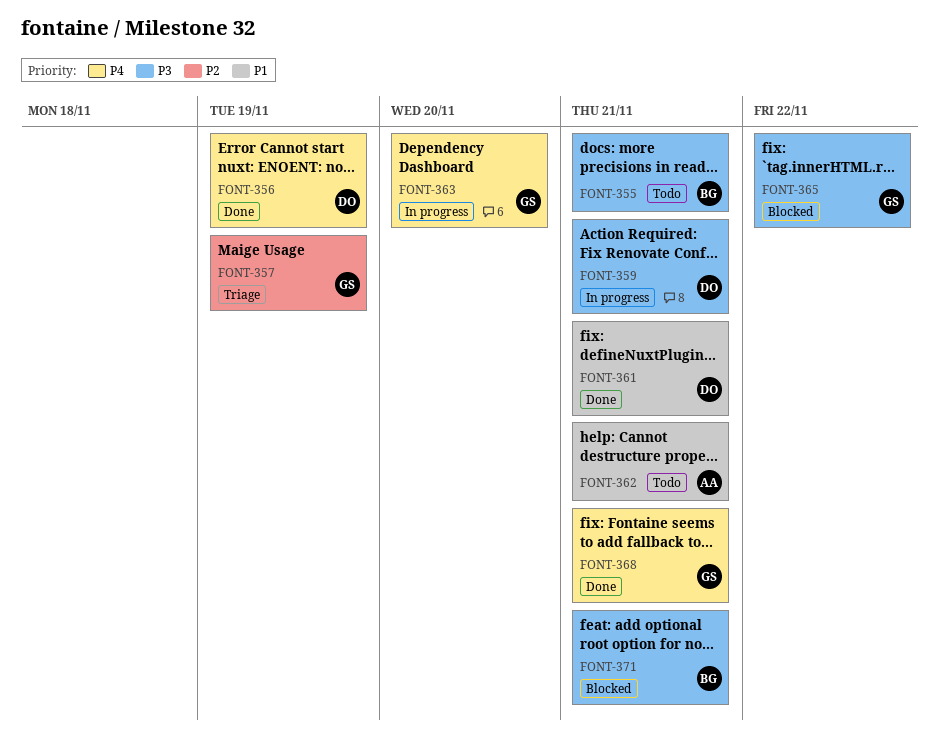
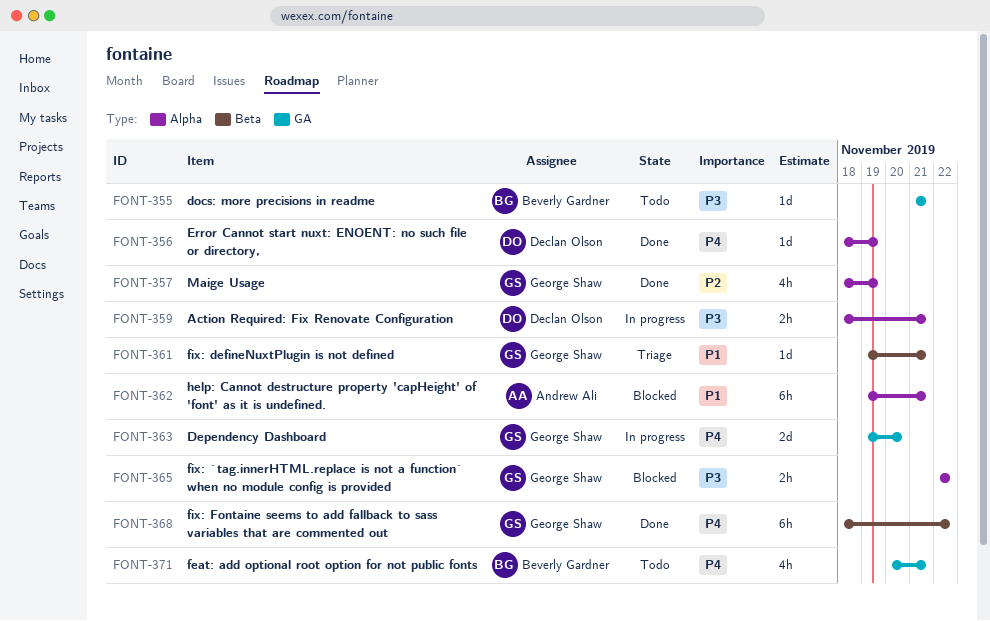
FONT-357, status: Triage -> Done
FONT-361, status: Done -> Triage
FONT-361, owner: Declan Olson -> George Shaw
FONT-362, status: Todo -> Blocked
FONT-368, due: Nov 21 -> Nov 22
FONT-371, status: Blocked -> Todo
FONT-371, priority: P3 -> P4

